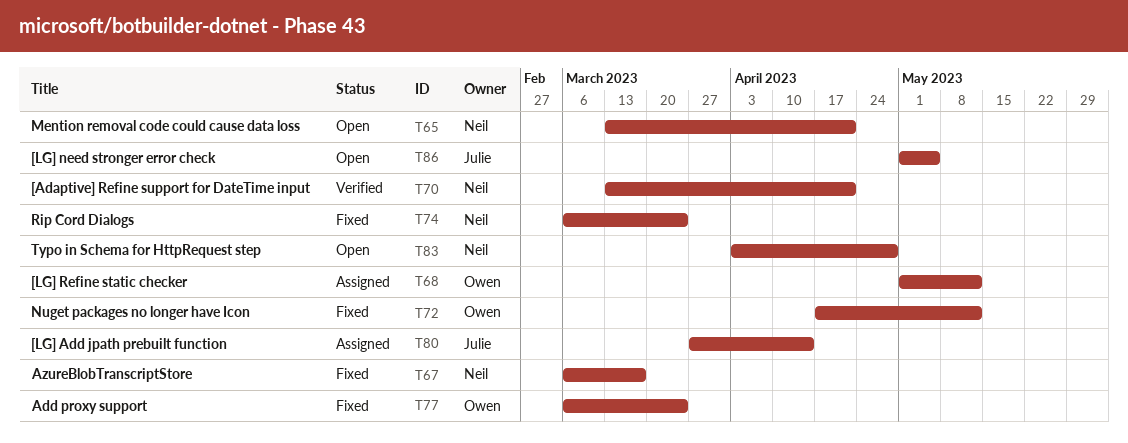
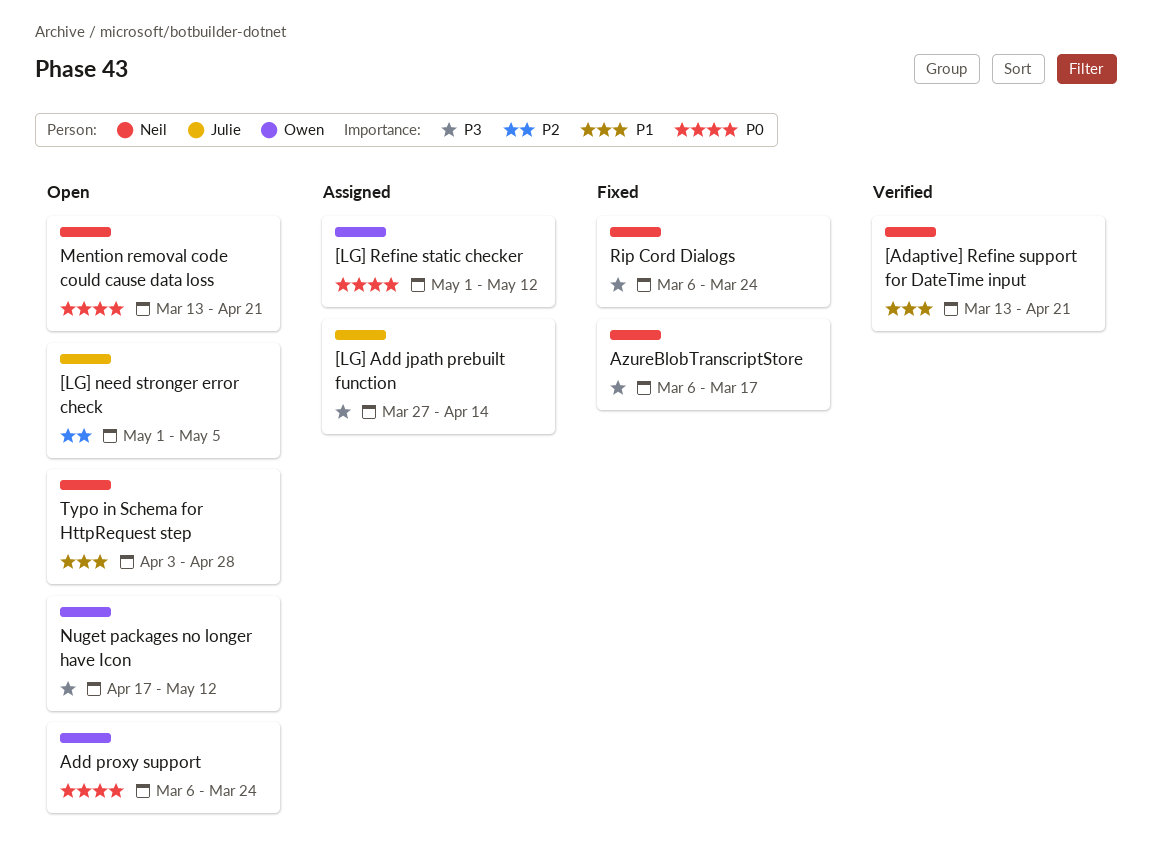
Add proxy support, status: Fixed -> Open
Nuget packages no longer have Icon, status: Fixed -> Open

